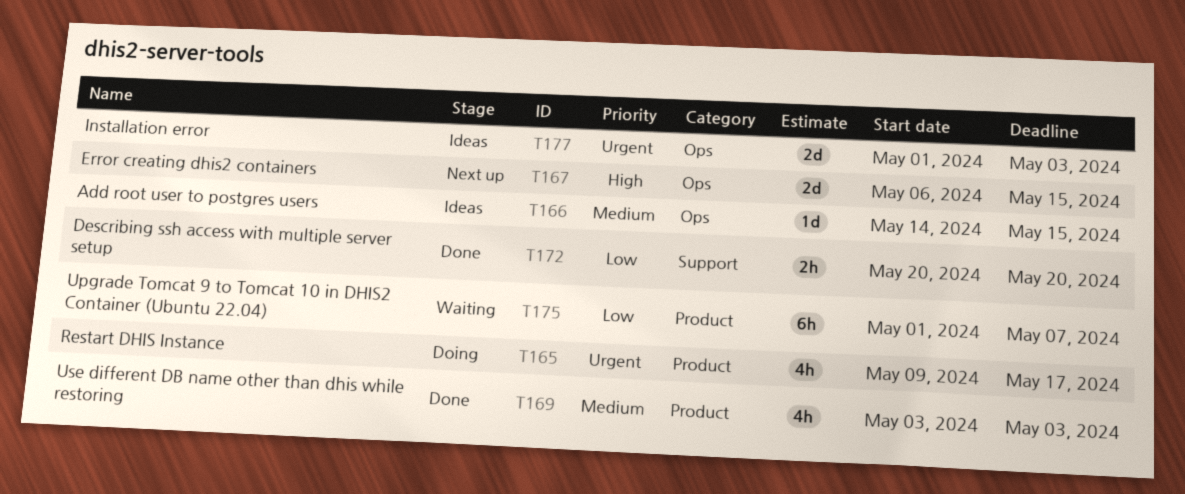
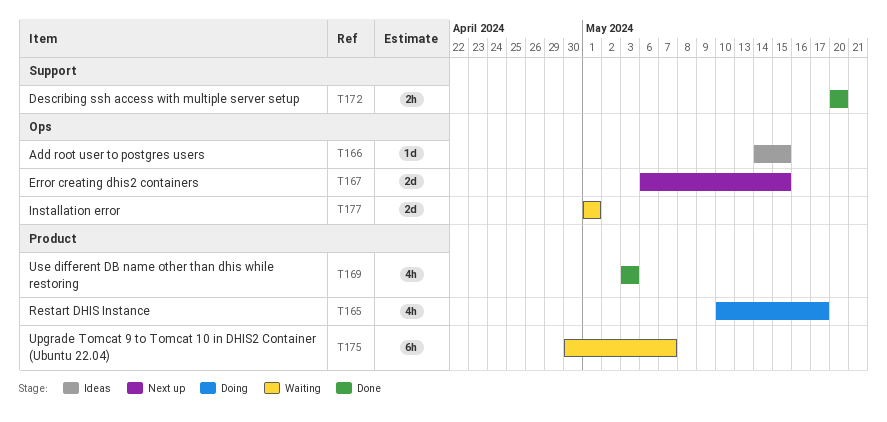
T165, start: May 9 -> May 10
T175, start: May 1 -> Apr 30
T177, status: Ideas -> Waiting
T177, due: May 3 -> May 1

